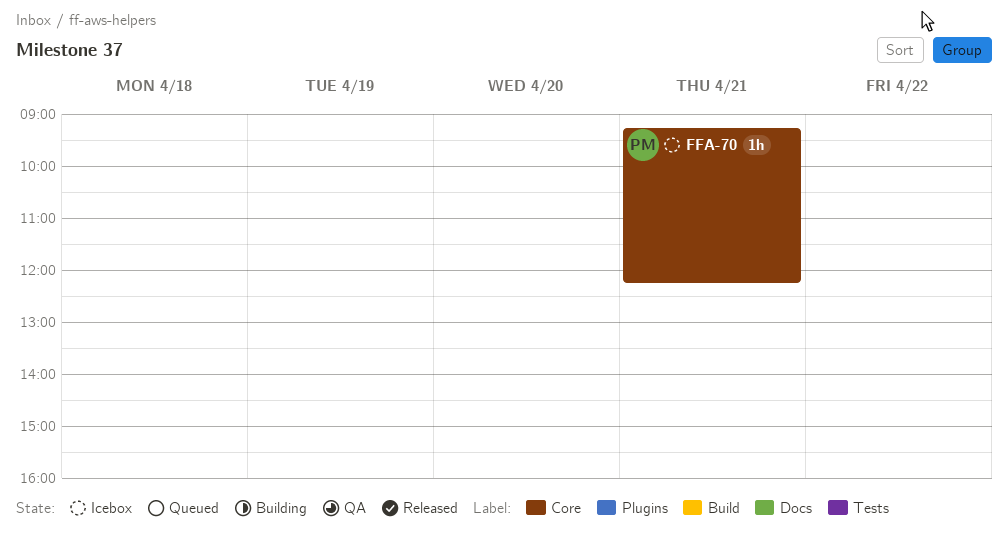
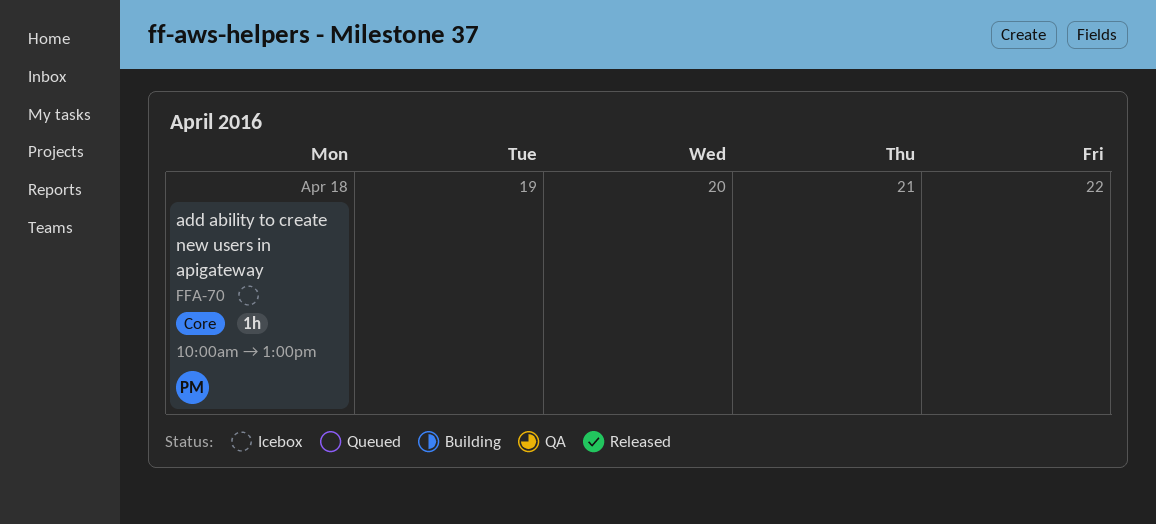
FFA-70, day: Apr 21 -> Apr 18
FFA-70, begins: 09:15 -> 10:00
FFA-70, ends: 12:15 -> 13:00

